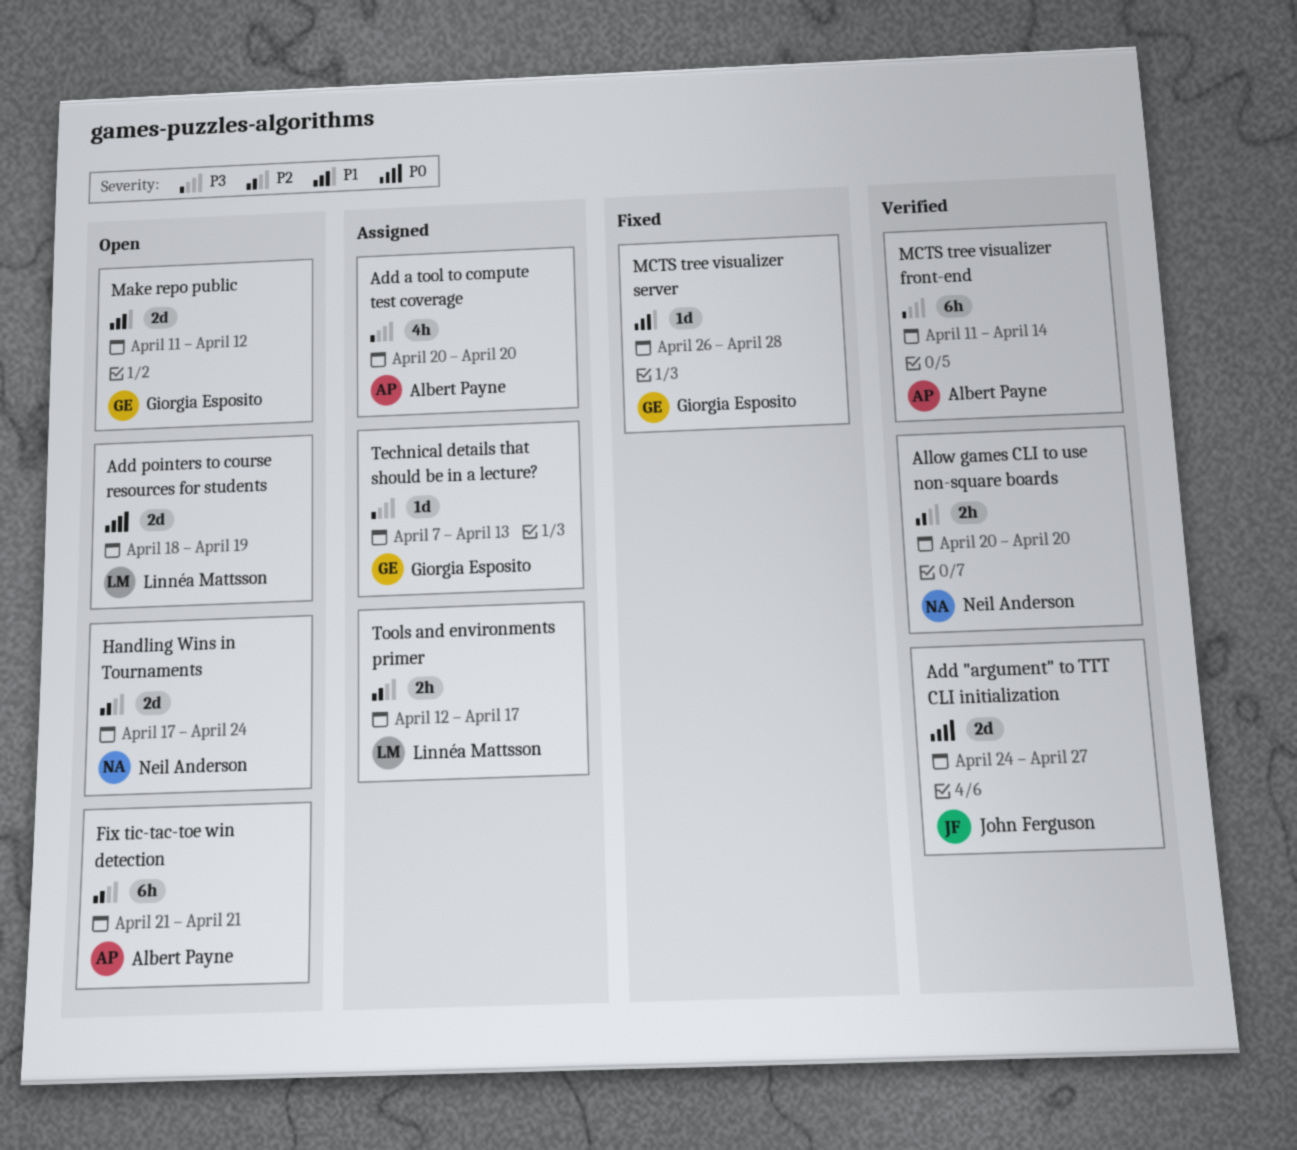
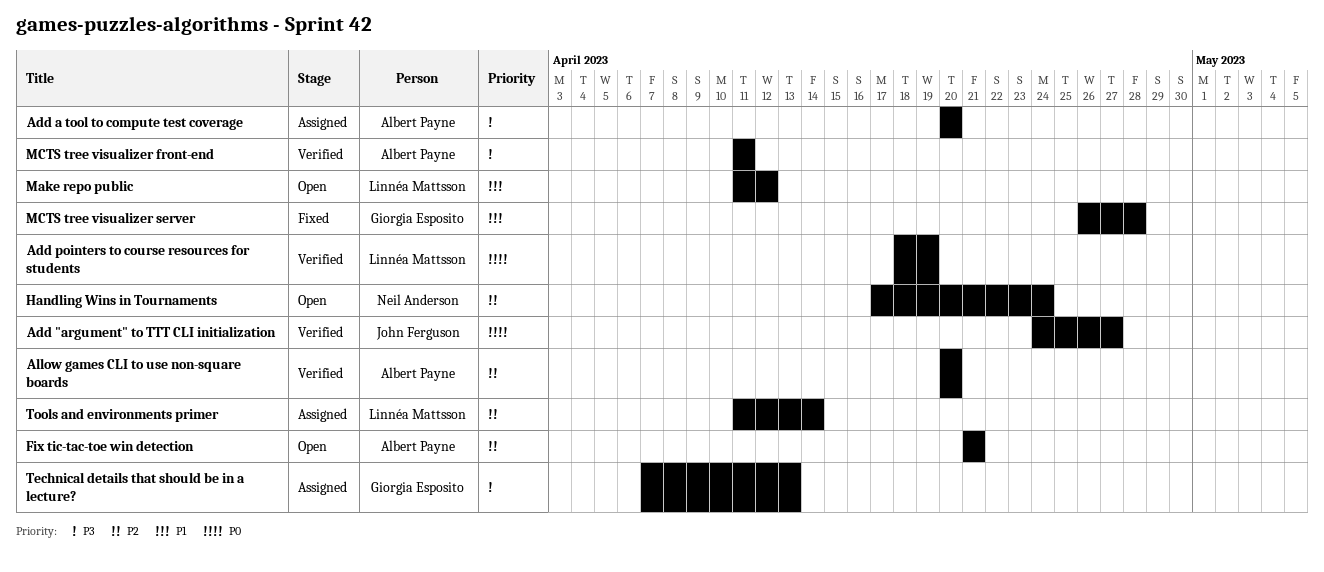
Add pointers to course resources for students, status: Open -> Verified
Allow games CLI to use non-square boards, owner: Neil Anderson -> Albert Payne
Make repo public, owner: Giorgia Esposito -> Linnéa Mattsson
MCTS tree visualizer front-end, due: Apr 14 -> Apr 11
Tools and environments primer, start: Apr 12 -> Apr 11
Tools and environments primer, due: Apr 17 -> Apr 14

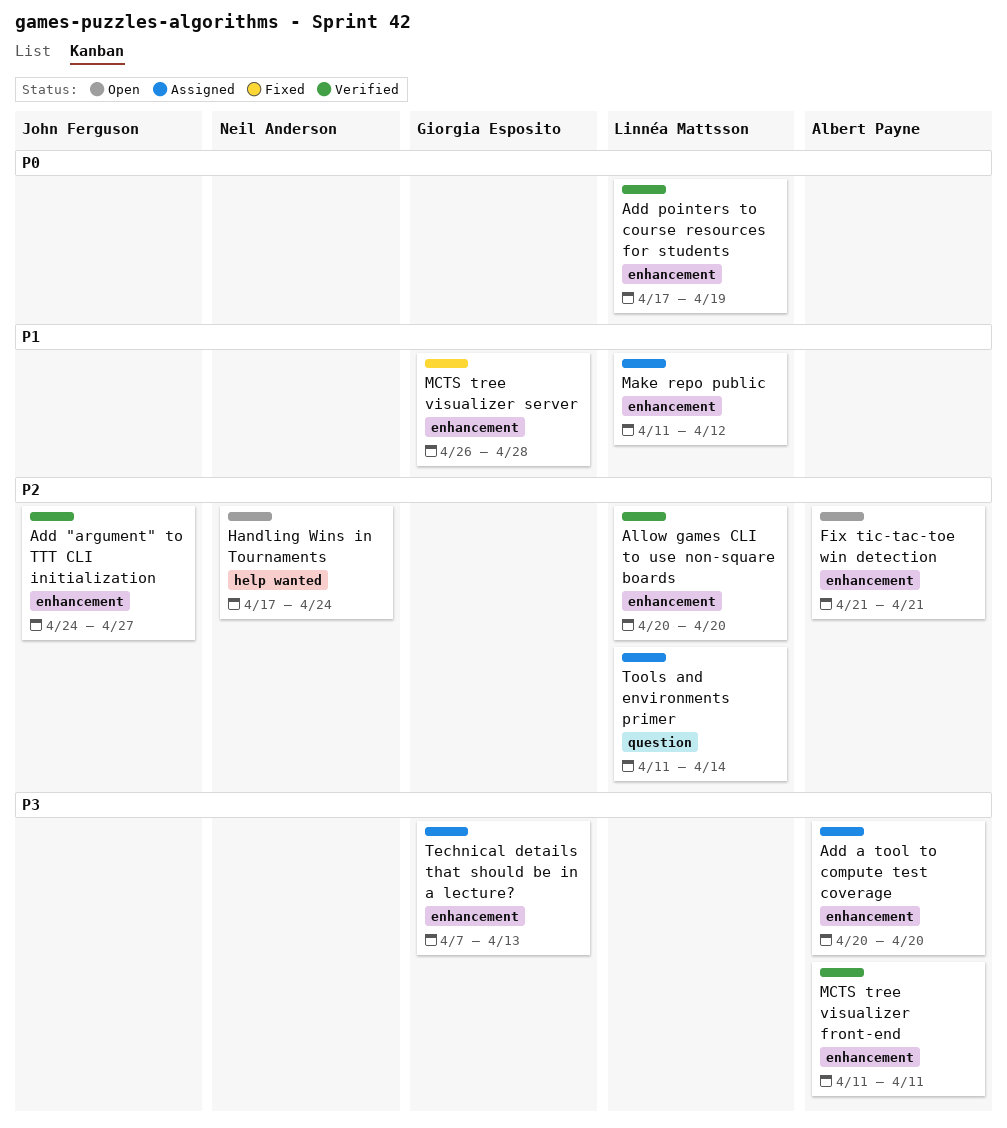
Add "argument" to TTT CLI initialization, priority: P0 -> P2
Add pointers to course resources for students, start: Apr 18 -> Apr 17
Allow games CLI to use non-square boards, owner: Albert Payne -> Linnéa Mattsson
Make repo public, status: Open -> Assigned

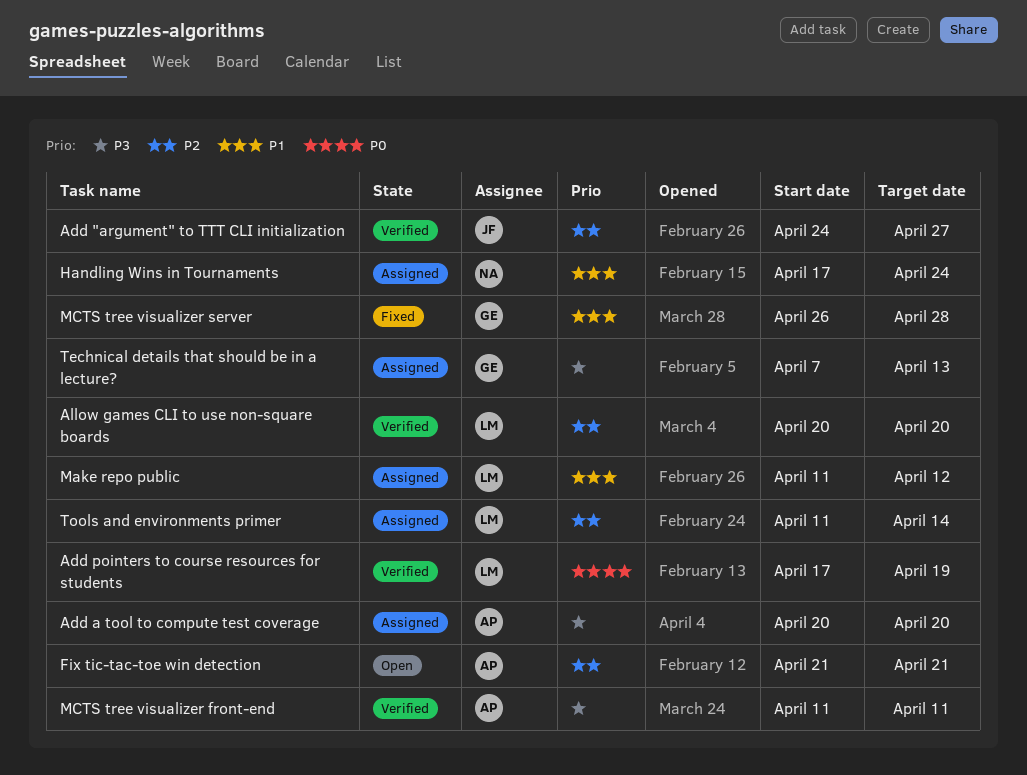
Handling Wins in Tournaments, status: Open -> Assigned
Handling Wins in Tournaments, priority: P2 -> P1

